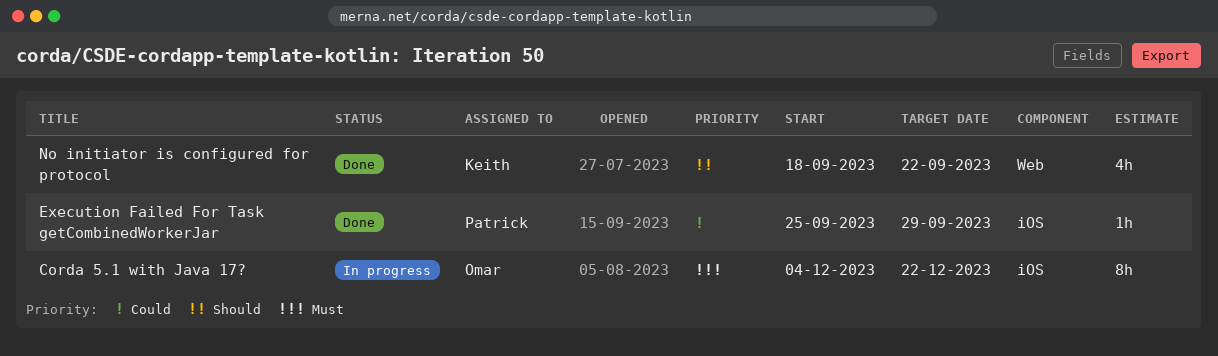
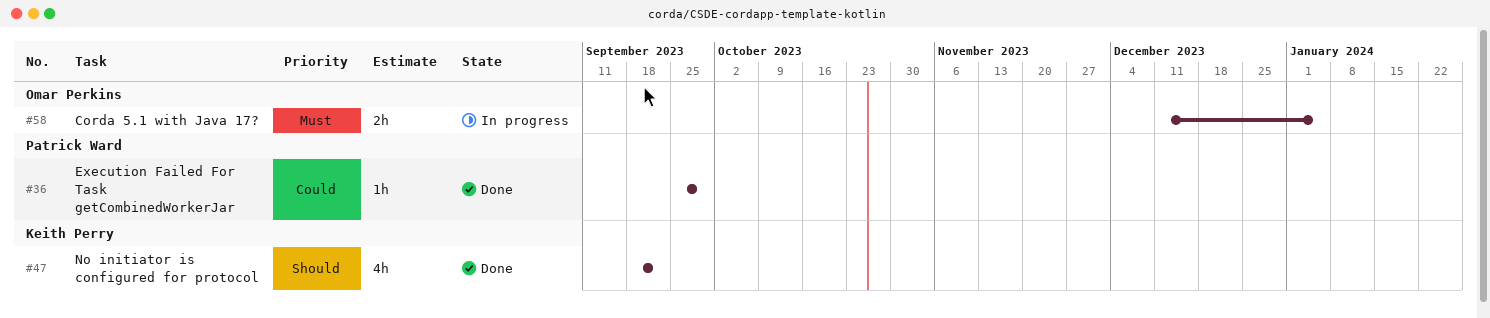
Corda 5.1 with Java 17?, estimate: 8h -> 2h
Corda 5.1 with Java 17?, start: Dec 4 -> Dec 11
Corda 5.1 with Java 17?, due: Dec 22 -> Jan 5

